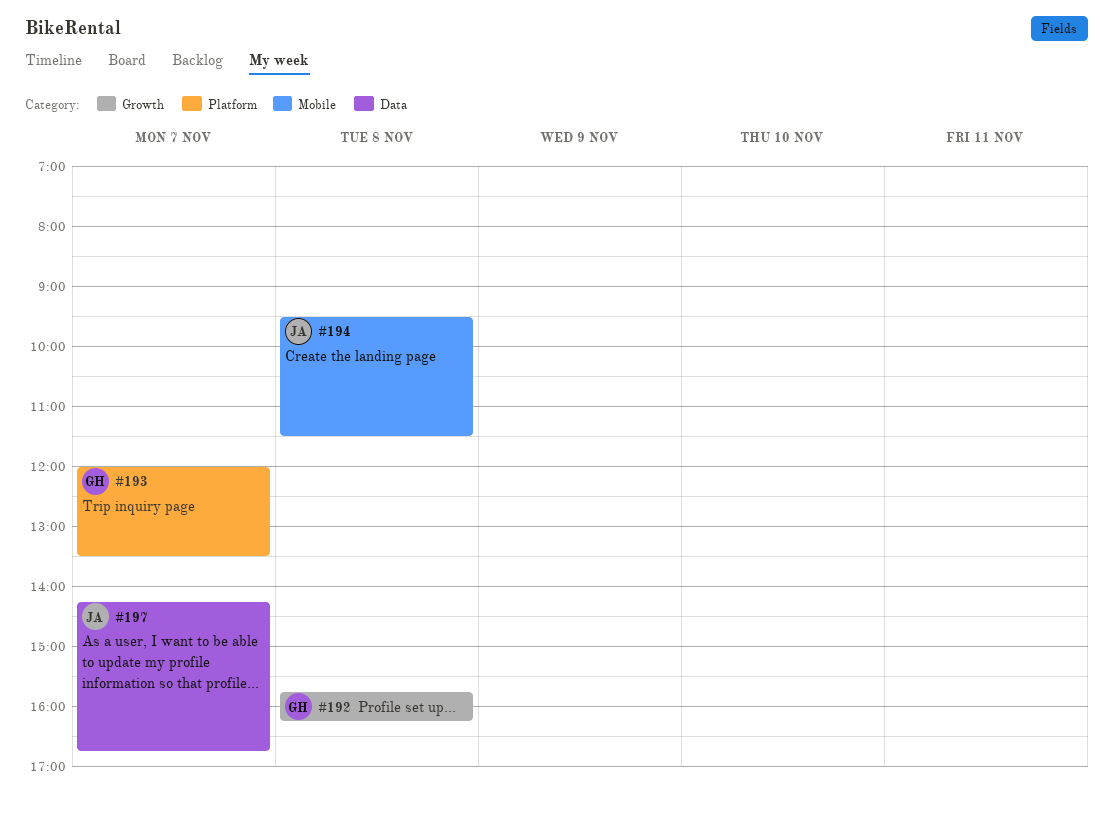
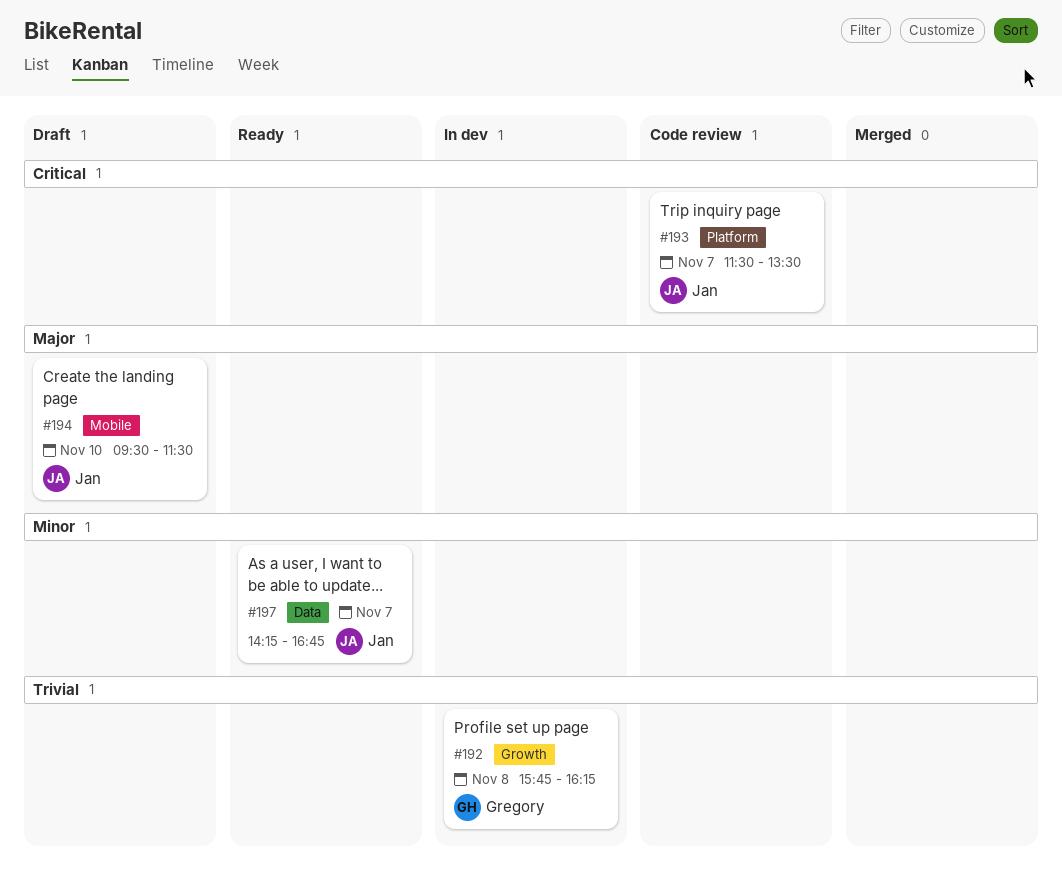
#193, owner: Gregory -> Jan
#193, begins: 12:00 -> 11:30
#194, day: Nov 8 -> Nov 10

